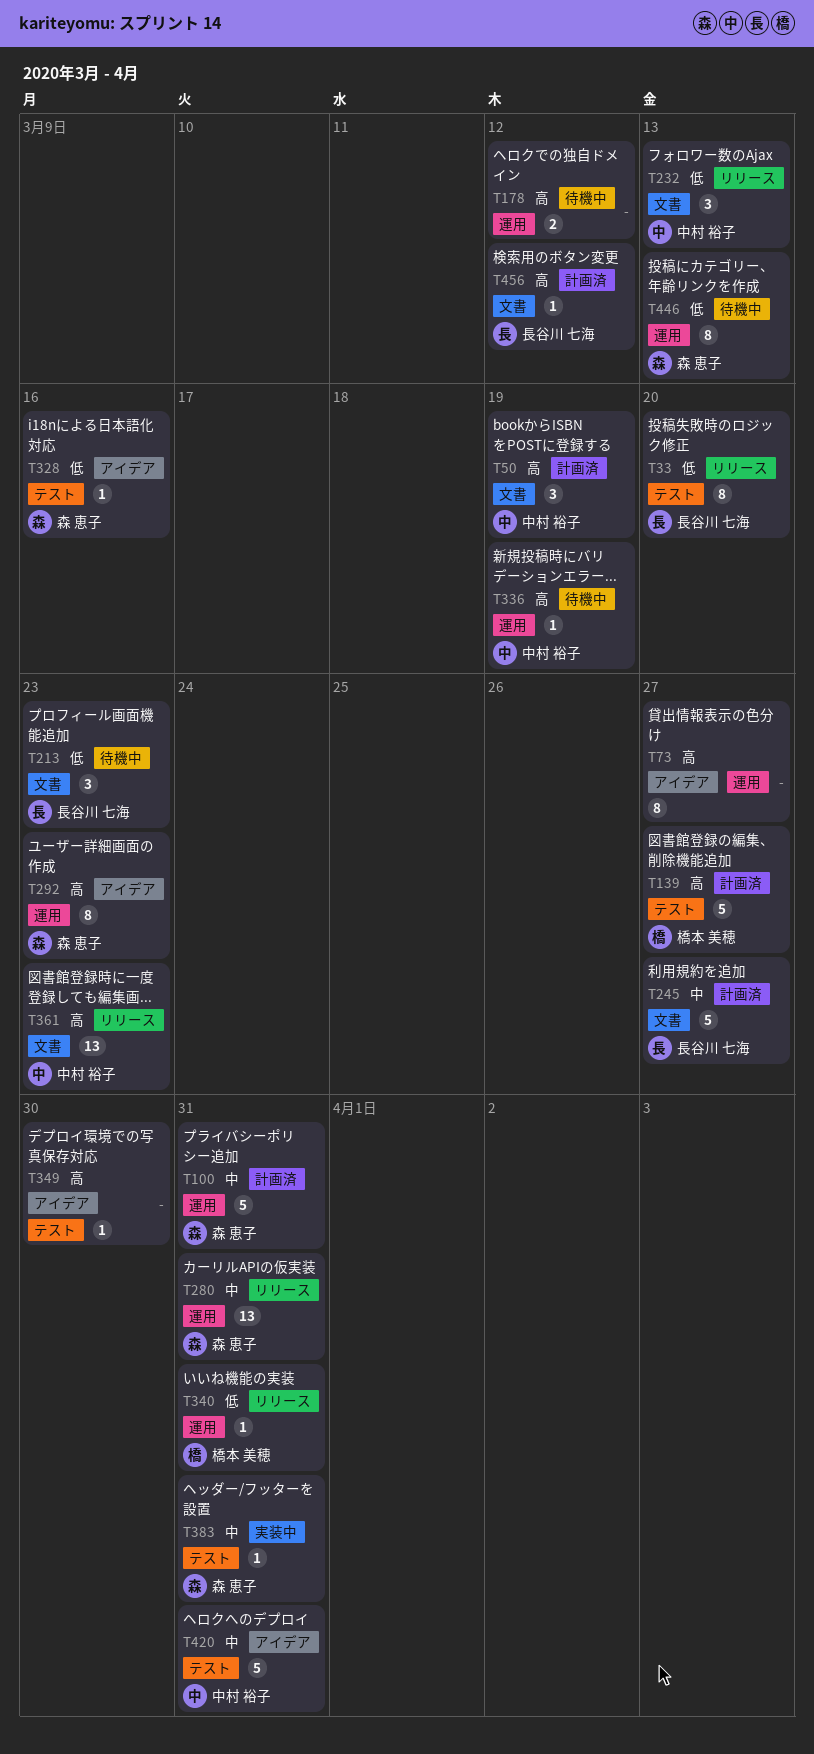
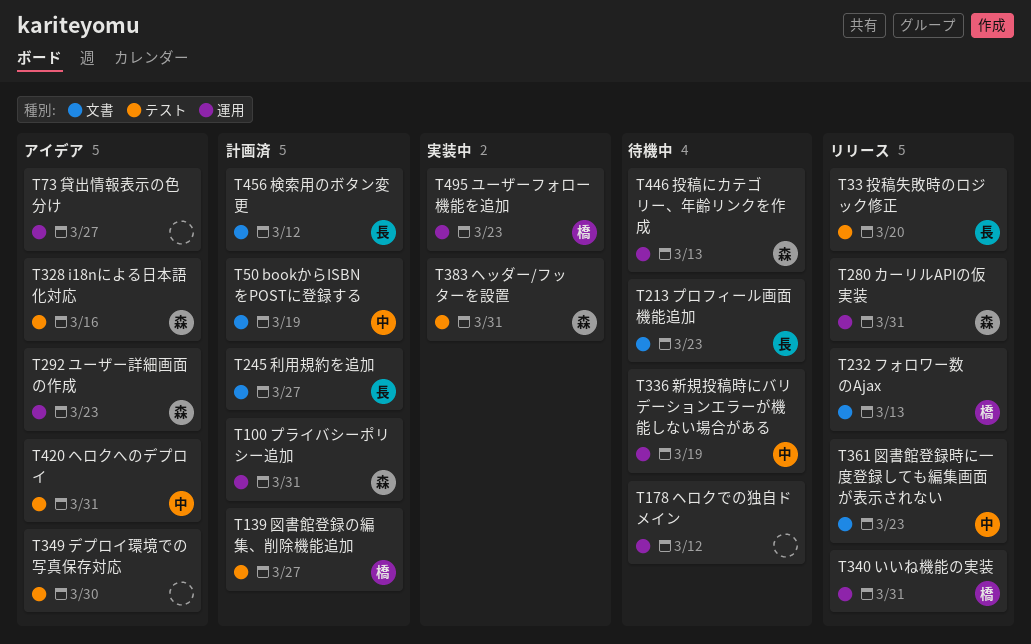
T232, owner: 中村 裕子 -> 橋本 美穂
T495: none -> present

